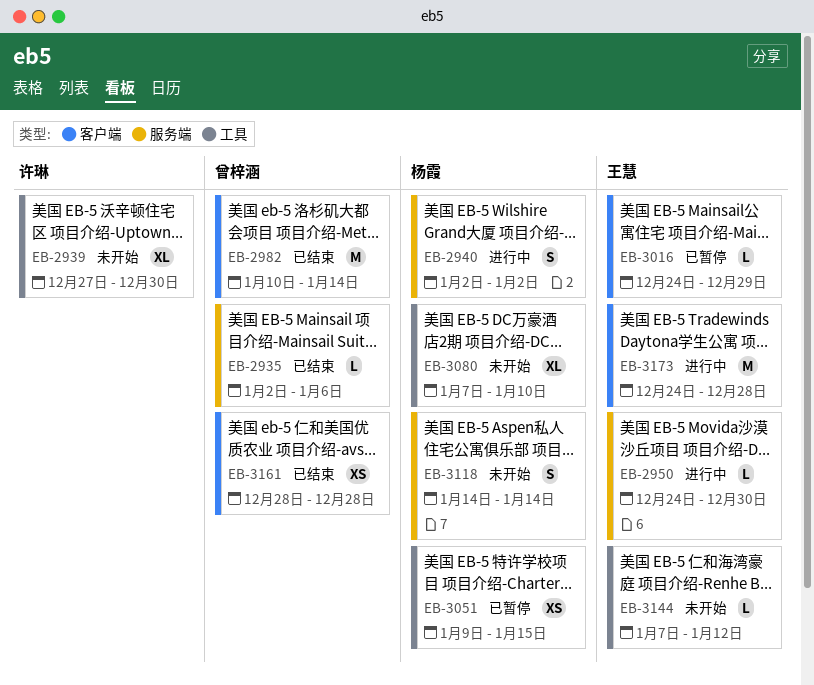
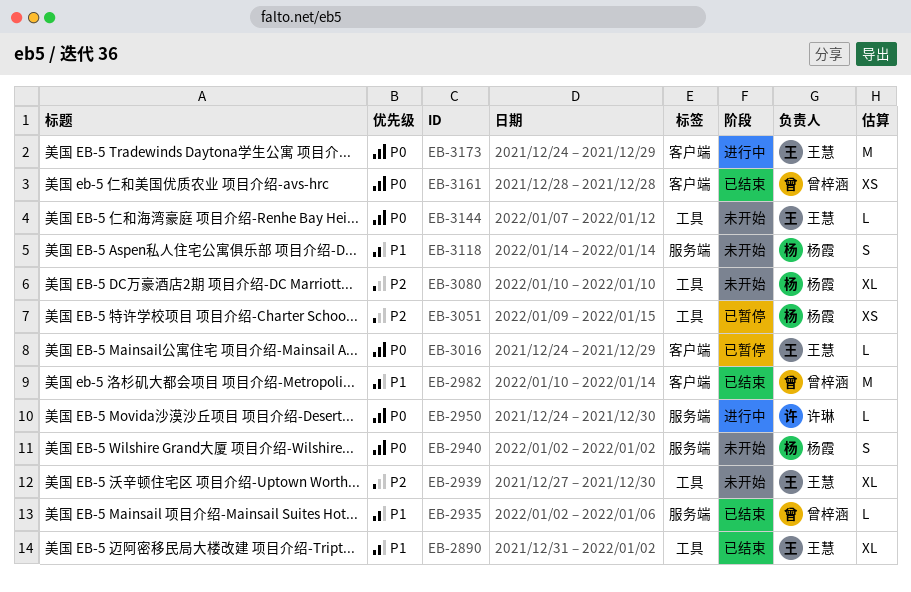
EB-2890: none -> present
EB-2939, owner: 许琳 -> 王慧
EB-2940, status: 进行中 -> 未开始
EB-2950, owner: 王慧 -> 许琳
EB-3080, start: Jan 7 -> Jan 10
EB-3173, due: Dec 28 -> Dec 29

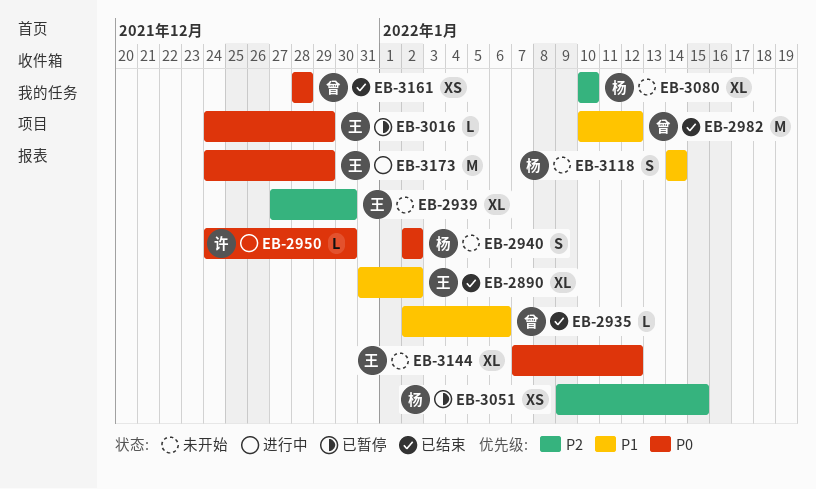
EB-2982, due: Jan 14 -> Jan 12
EB-3144, estimate: L -> XL

